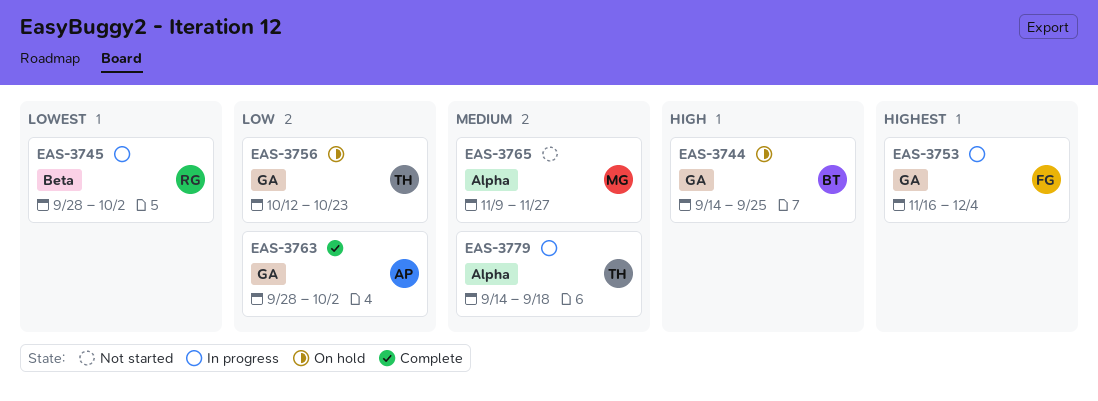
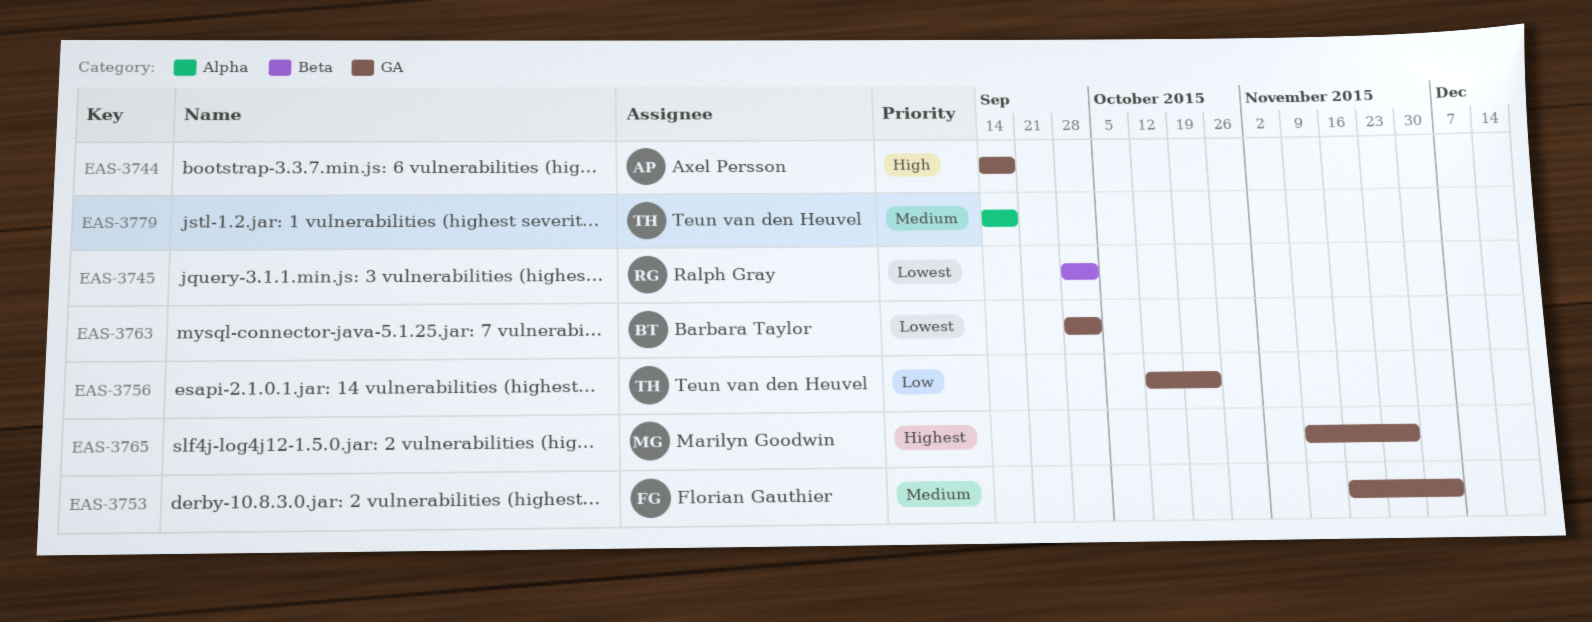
EAS-3744, owner: Barbara Taylor -> Axel Persson
EAS-3744, due: Sep 25 -> Sep 18
EAS-3753, priority: Highest -> Medium
EAS-3763, owner: Axel Persson -> Barbara Taylor
EAS-3763, priority: Low -> Lowest
EAS-3765, priority: Medium -> Highest
EAS-3765, label: Alpha -> GA

